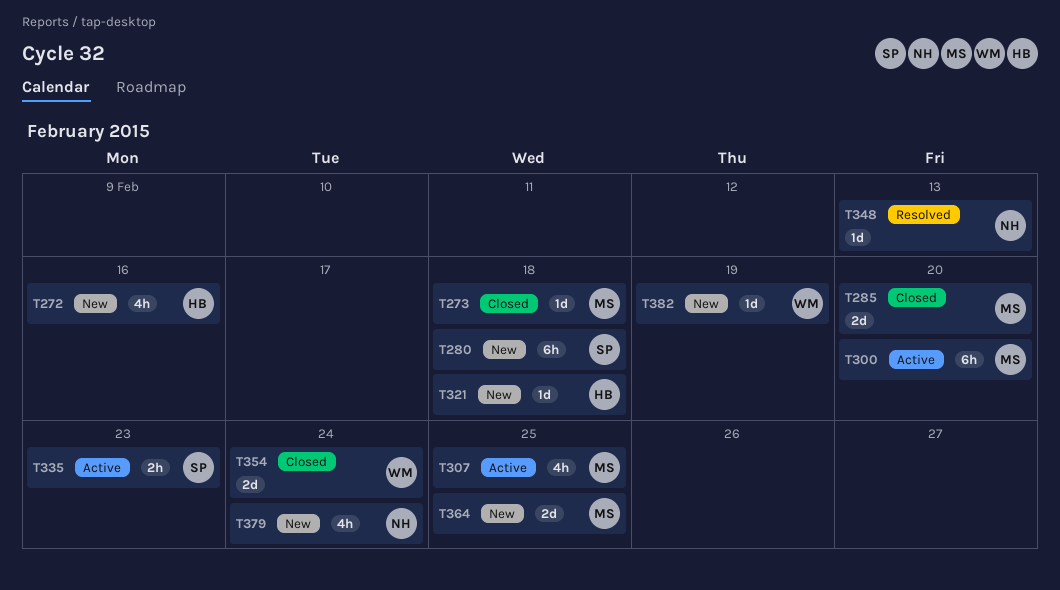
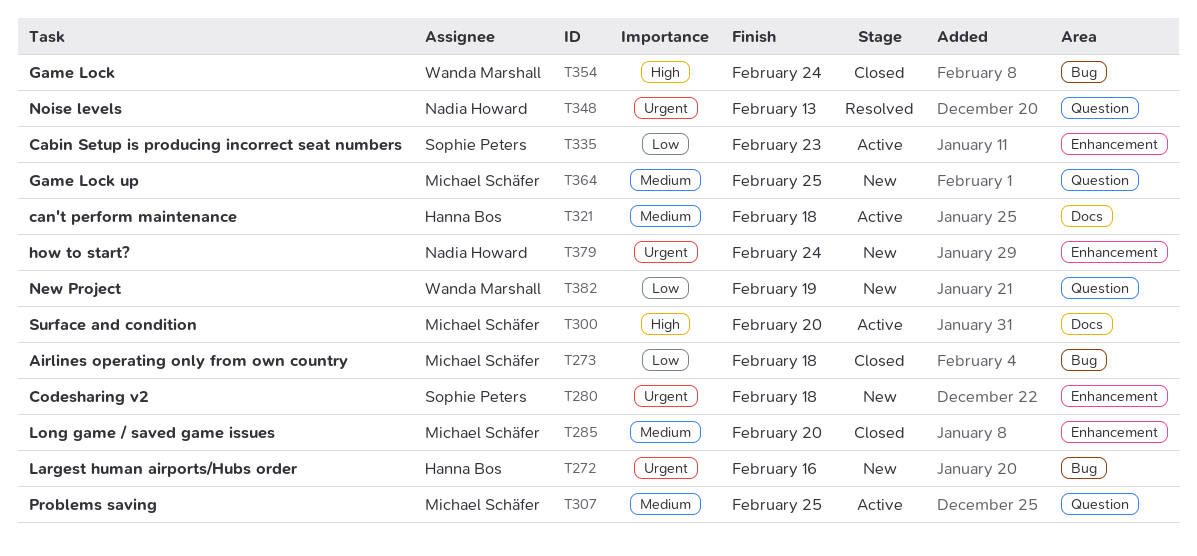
T321, status: New -> Active

